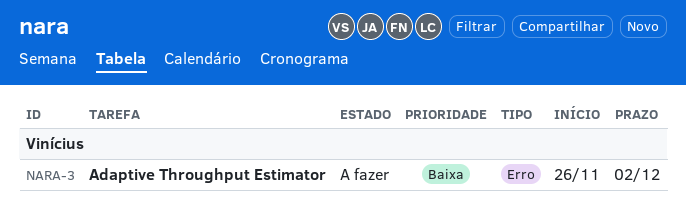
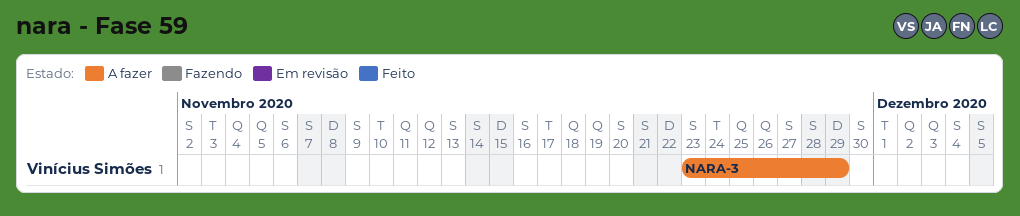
NARA-3, start: Nov 26 -> Nov 23
NARA-3, due: Dec 2 -> Nov 29

